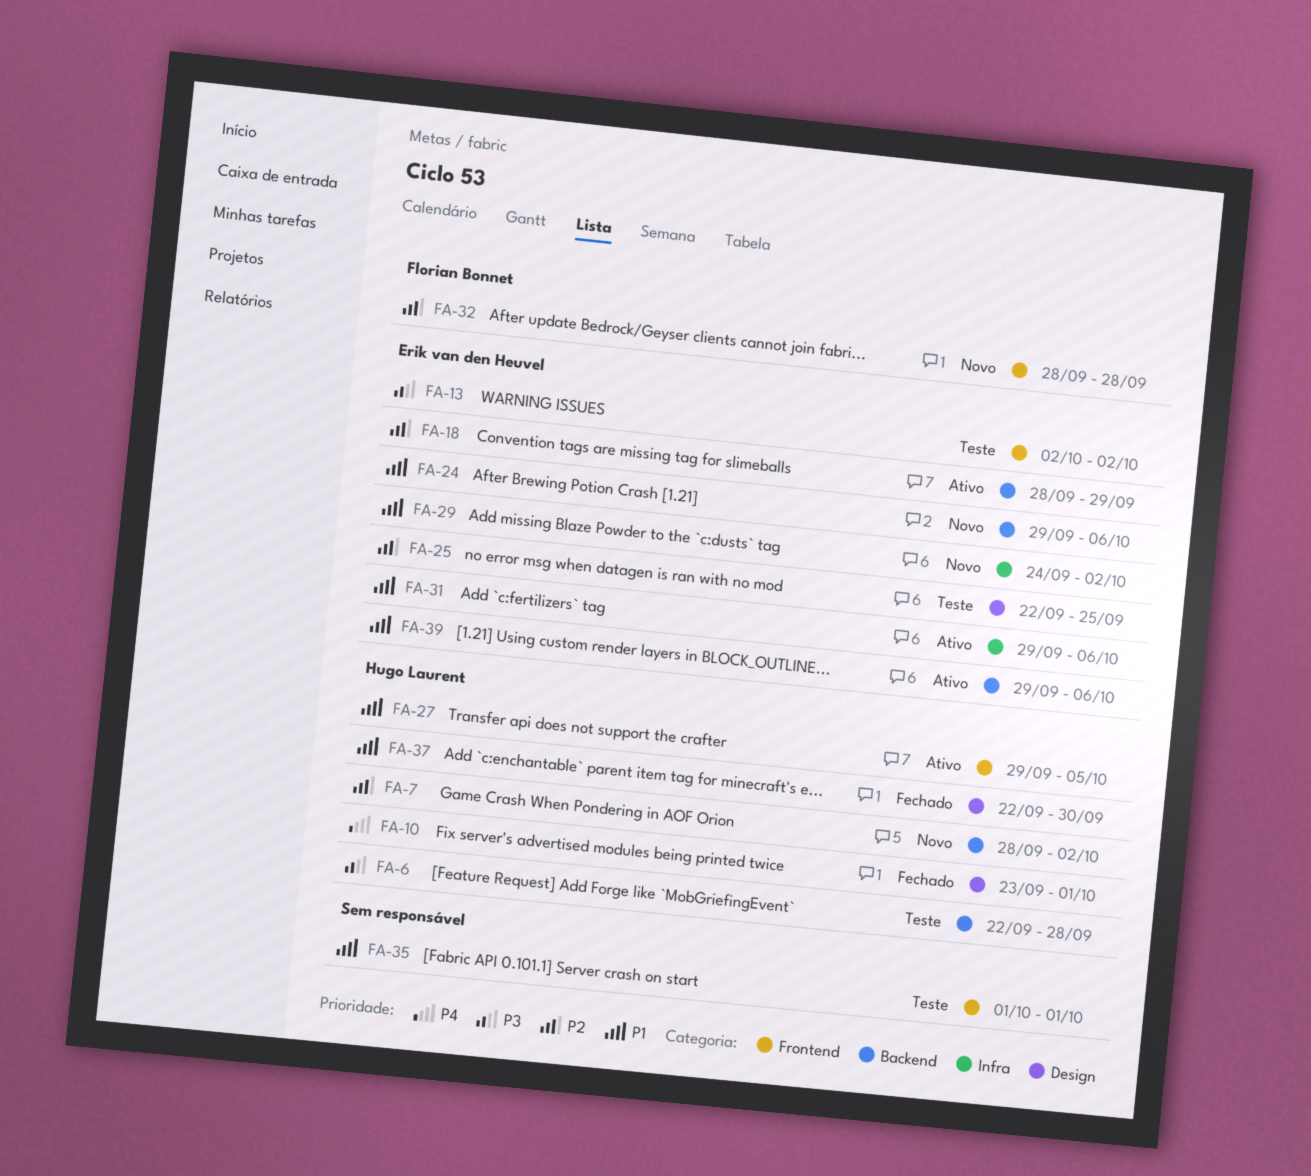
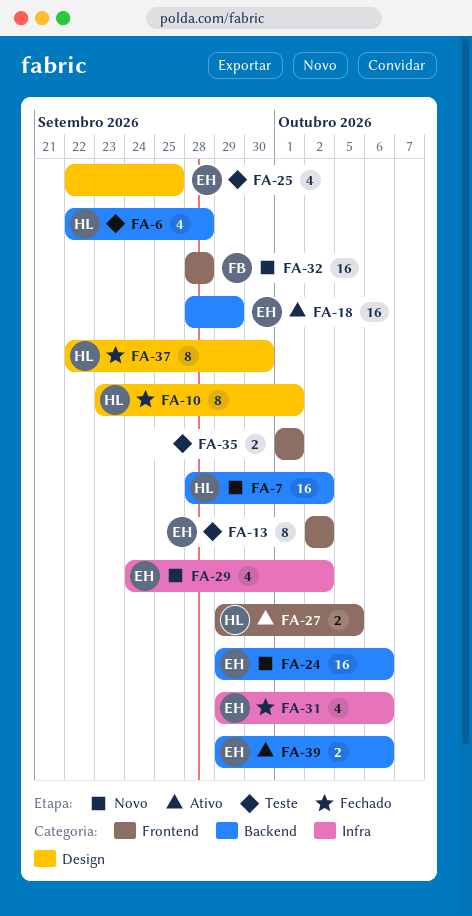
FA-31, status: Ativo -> Fechado

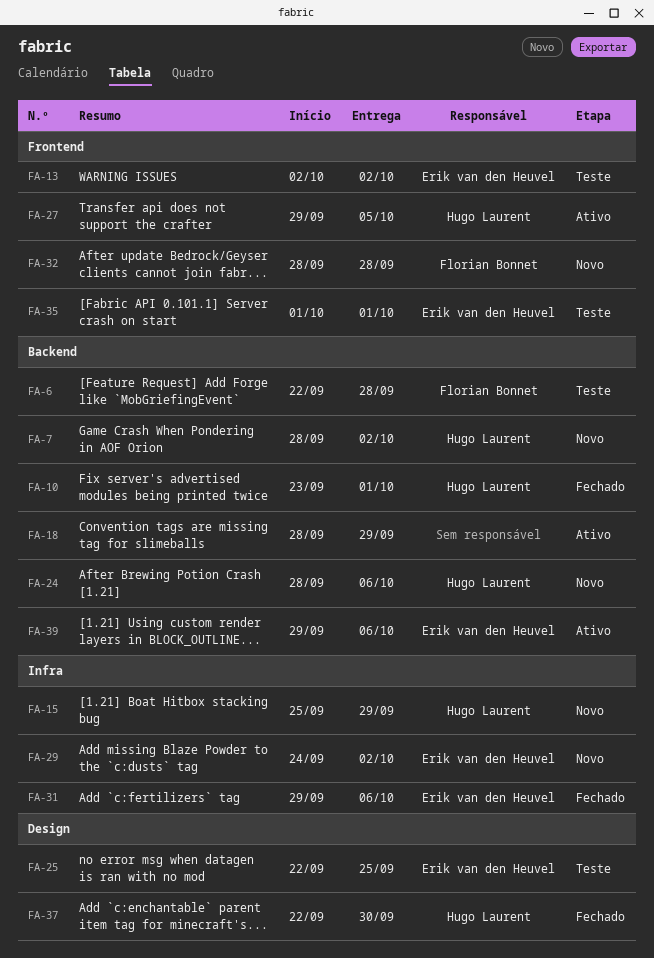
FA-6, owner: Hugo Laurent -> Florian Bonnet
FA-10, label: Design -> Backend
FA-15: none -> present
FA-18, owner: Erik van den Heuvel -> none
FA-24, owner: Erik van den Heuvel -> Hugo Laurent
FA-24, start: Sep 29 -> Sep 28
FA-35, owner: none -> Erik van den Heuvel

